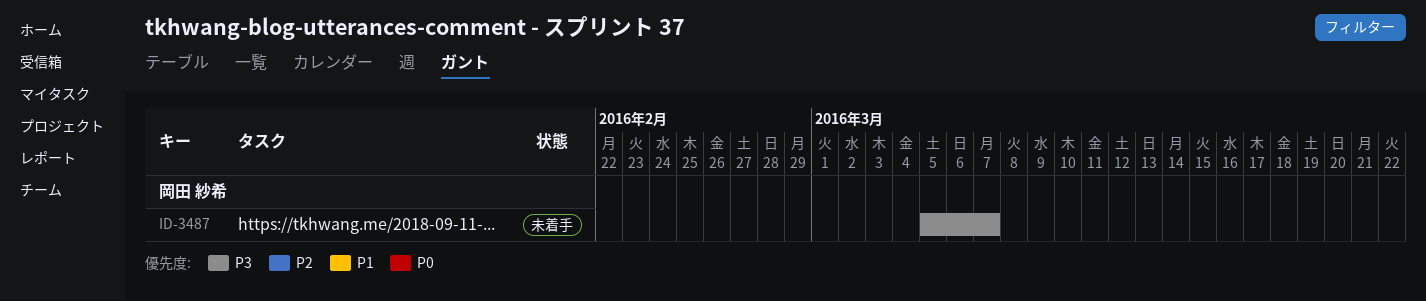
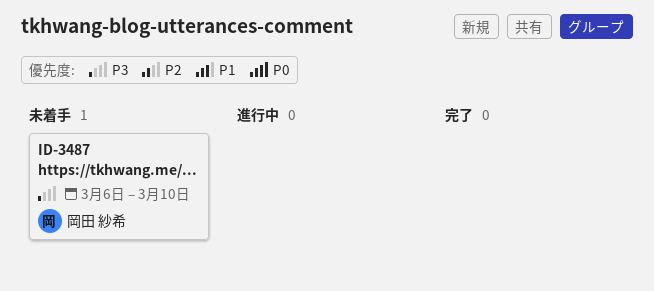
ID-3487, start: Mar 5 -> Mar 6
ID-3487, due: Mar 7 -> Mar 10

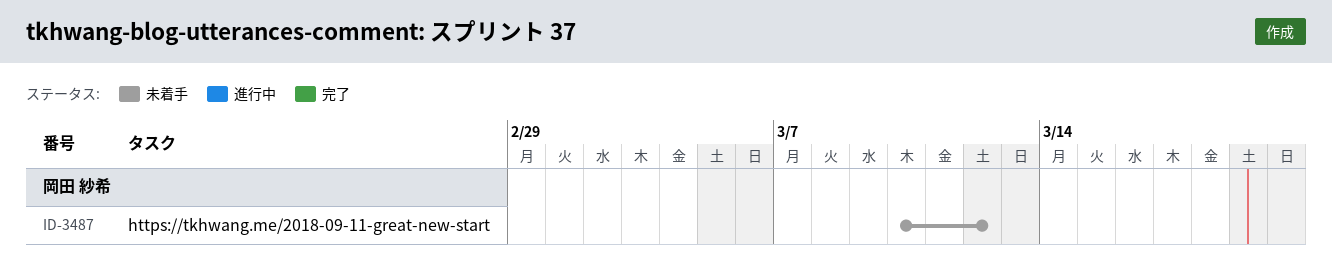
ID-3487, start: Mar 6 -> Mar 10
ID-3487, due: Mar 10 -> Mar 12

